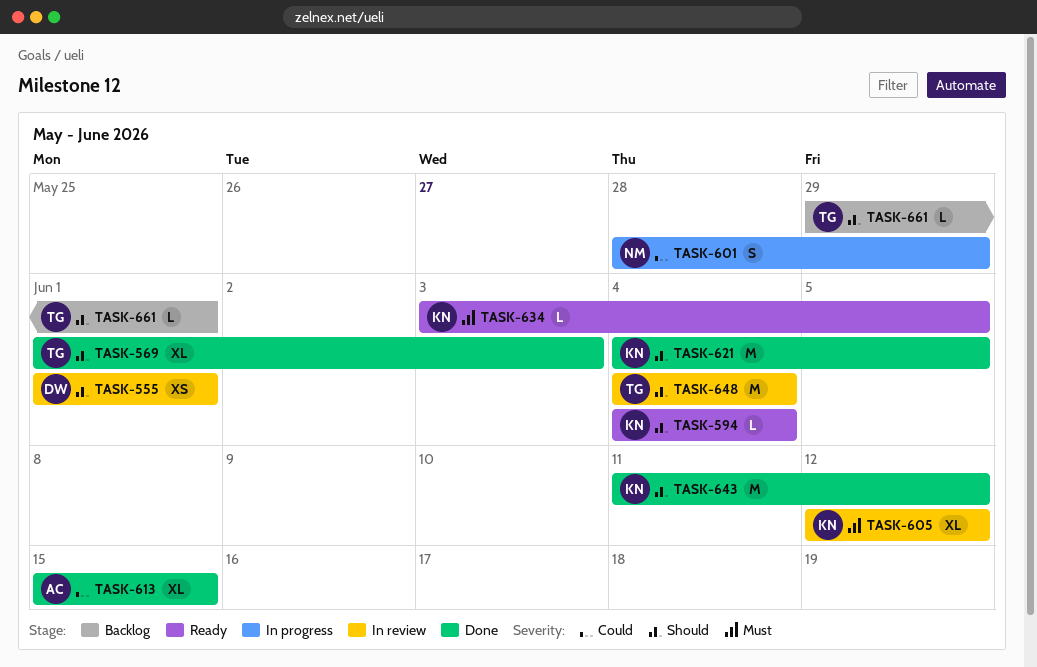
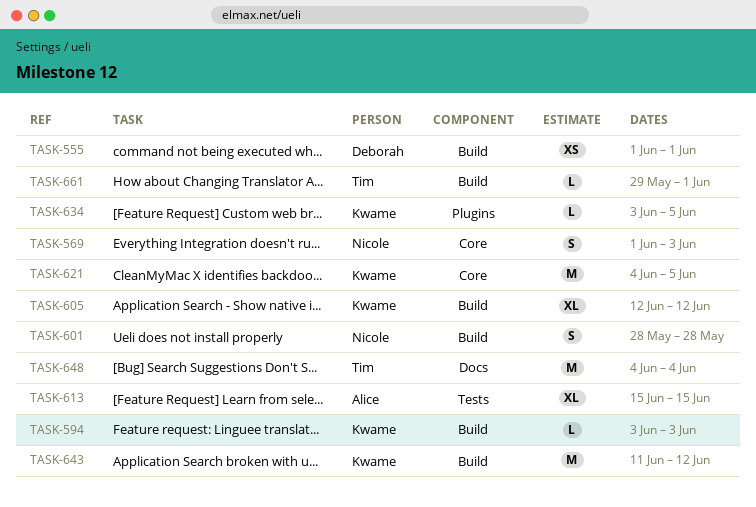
TASK-569, owner: Tim -> Nicole
TASK-569, estimate: XL -> S
TASK-594, start: Jun 4 -> Jun 3
TASK-594, due: Jun 4 -> Jun 3
TASK-601, due: May 29 -> May 28

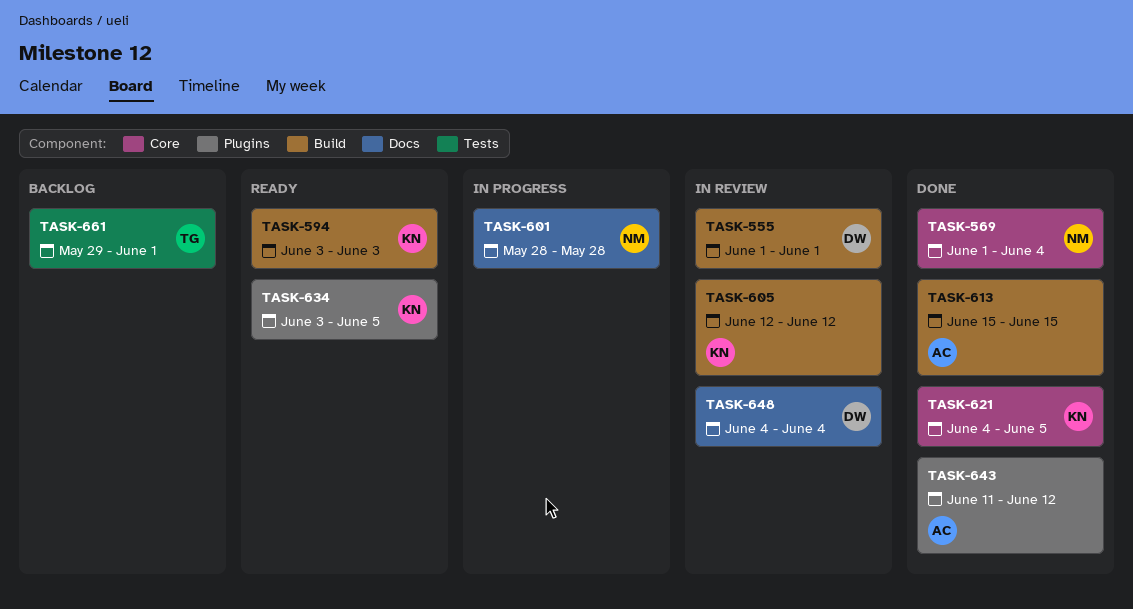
TASK-569, due: Jun 3 -> Jun 4
TASK-601, label: Build -> Docs
TASK-613, label: Tests -> Build
TASK-643, owner: Kwame -> Alice
TASK-643, label: Build -> Plugins
TASK-648, owner: Tim -> Deborah
TASK-661, label: Build -> Tests

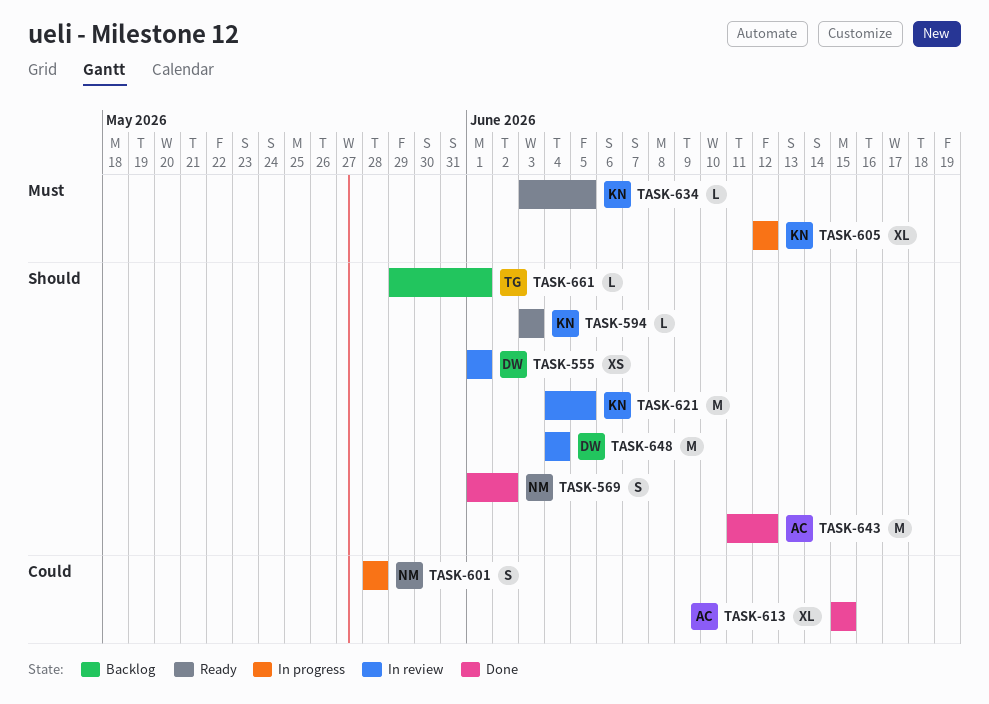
TASK-569, due: Jun 4 -> Jun 2
TASK-605, status: In review -> In progress
TASK-621, status: Done -> In review

